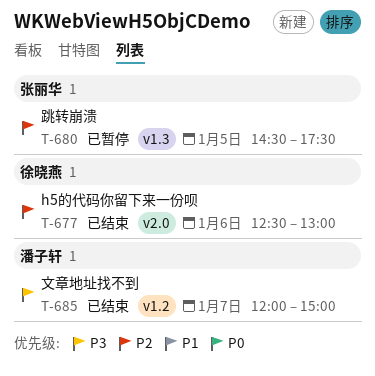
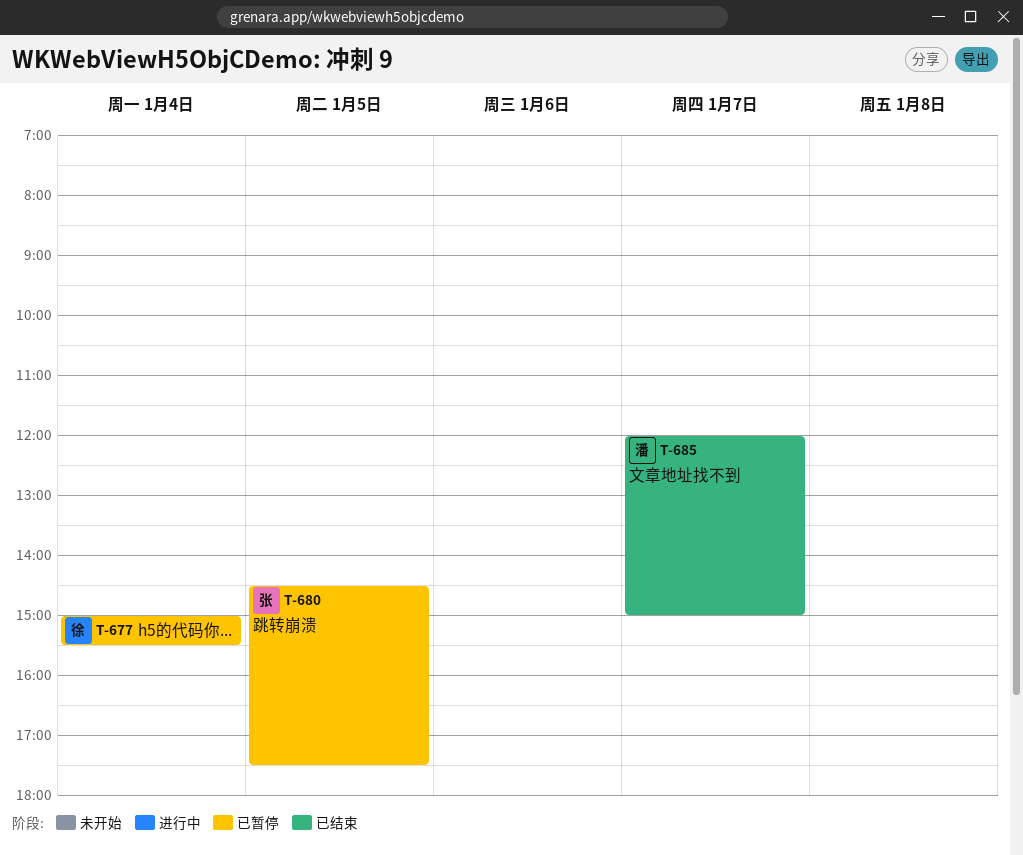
T-677, status: 已结束 -> 已暂停
T-677, day: Jan 6 -> Jan 4
T-677, begins: 12:30 -> 15:00
T-677, ends: 13:00 -> 15:30

